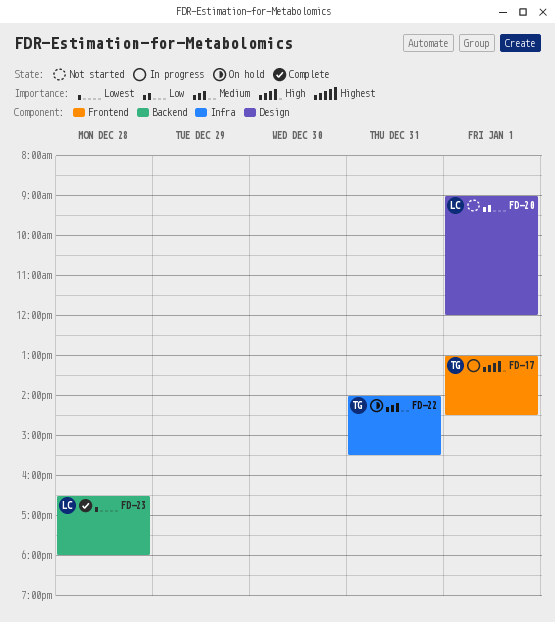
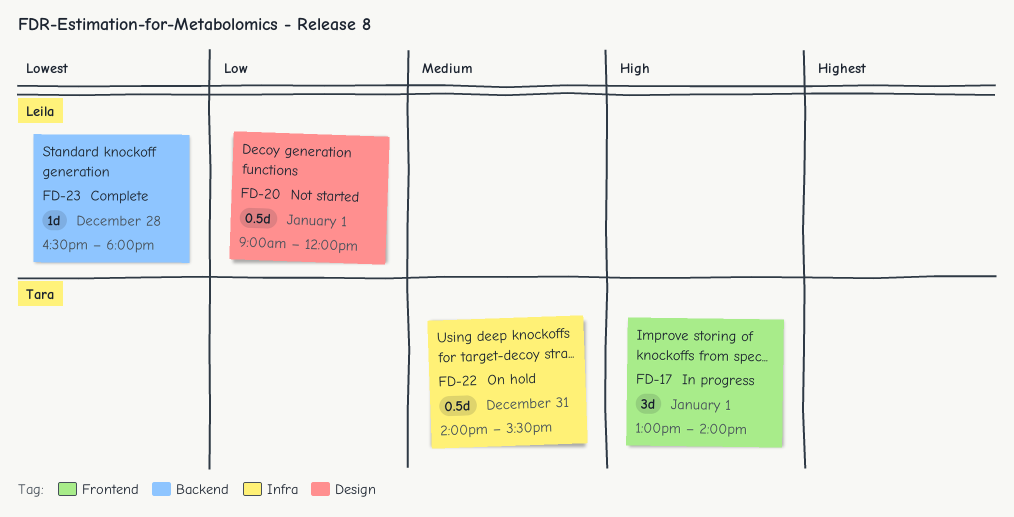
FD-17, ends: 14:30 -> 14:00

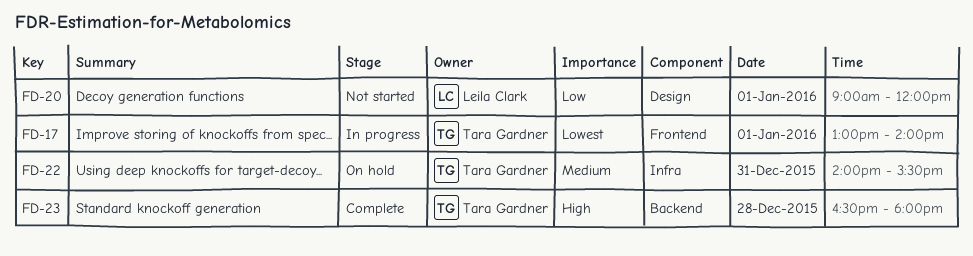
FD-17, priority: High -> Lowest
FD-23, owner: Leila Clark -> Tara Gardner
FD-23, priority: Lowest -> High

